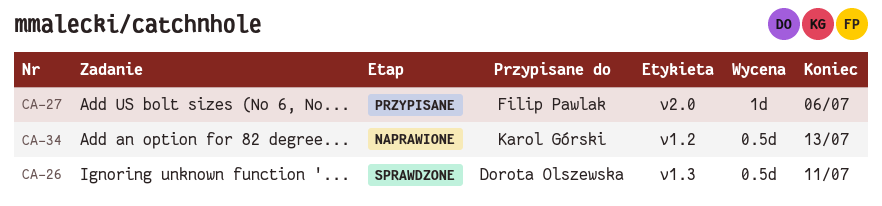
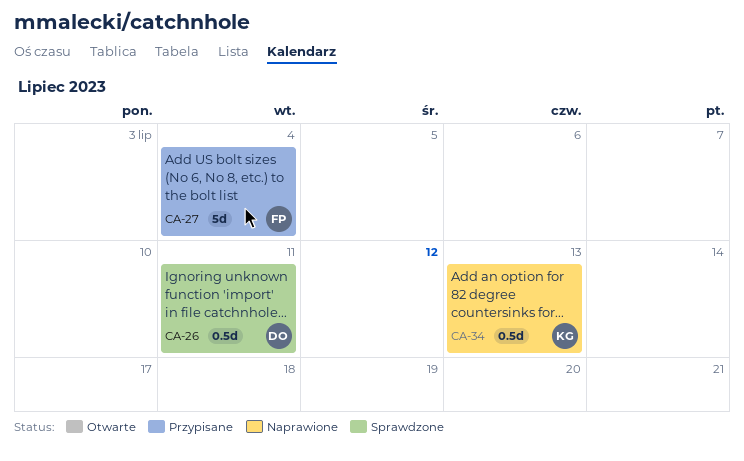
CA-27, estimate: 1d -> 5d
CA-27, due: Jul 6 -> Jul 4

